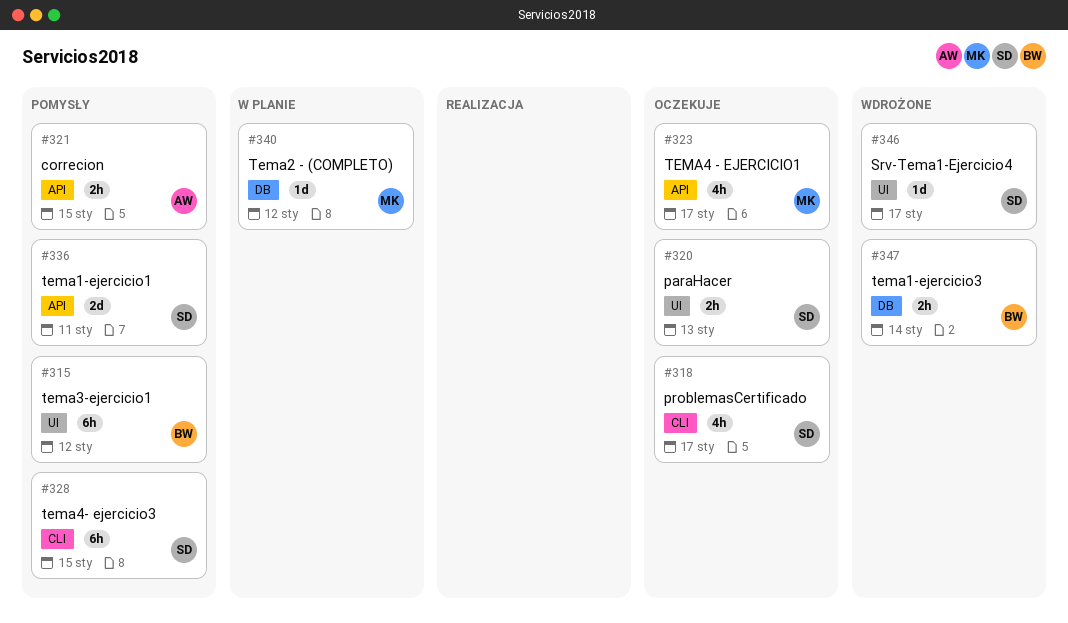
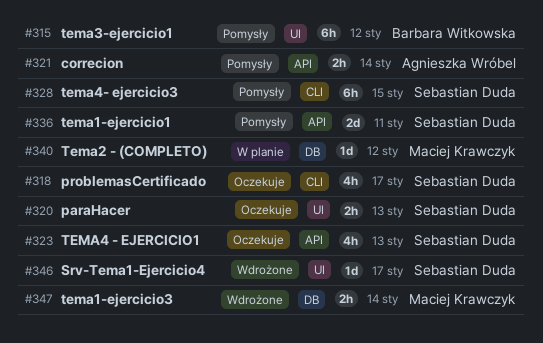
#321, due: Jan 15 -> Jan 14
#323, owner: Maciej Krawczyk -> Sebastian Duda
#323, due: Jan 17 -> Jan 13
#347, owner: Barbara Witkowska -> Maciej Krawczyk

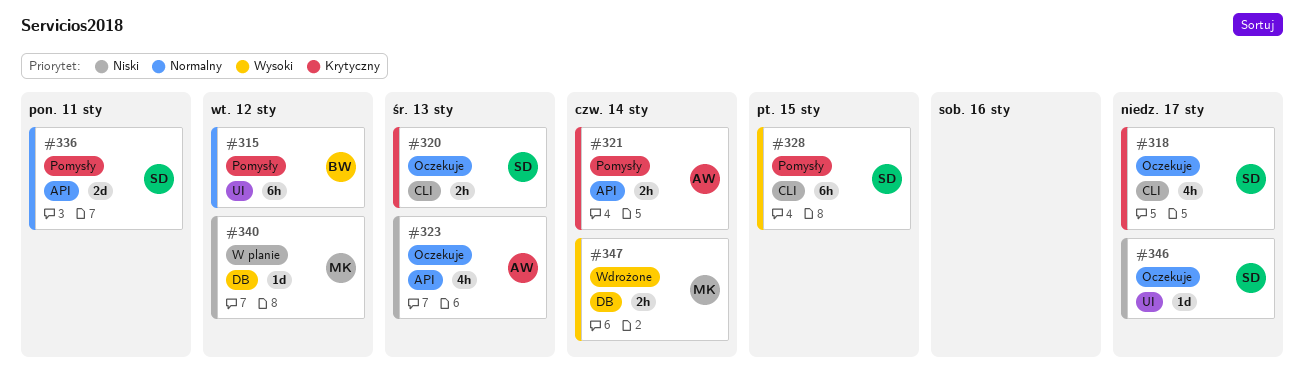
#320, label: UI -> CLI
#323, owner: Sebastian Duda -> Agnieszka Wróbel
#346, status: Wdrożone -> Oczekuje

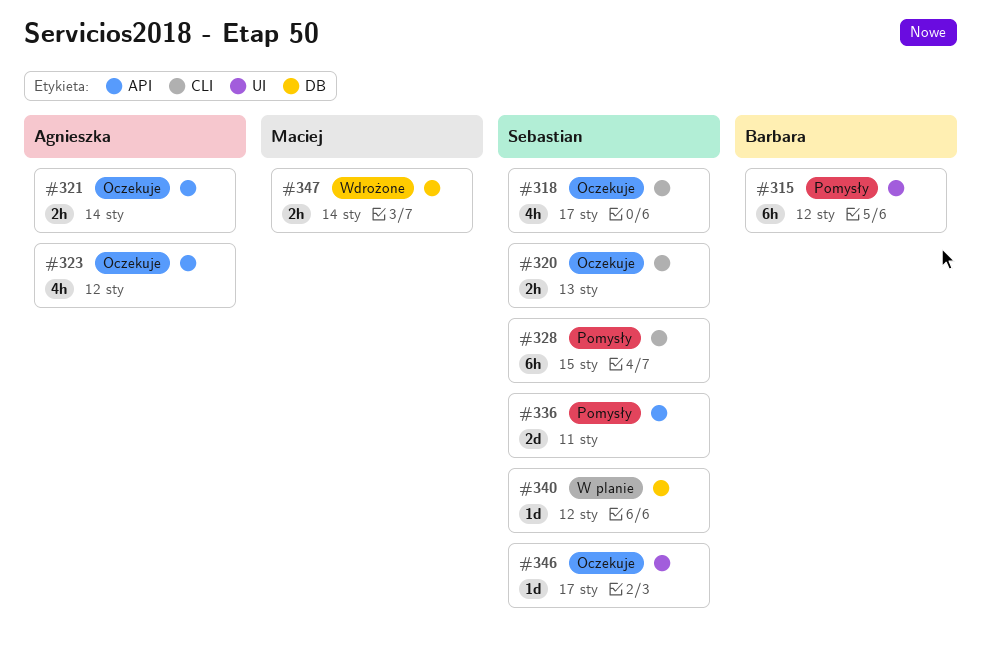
#321, status: Pomysły -> Oczekuje
#323, due: Jan 13 -> Jan 12
#340, owner: Maciej -> Sebastian

